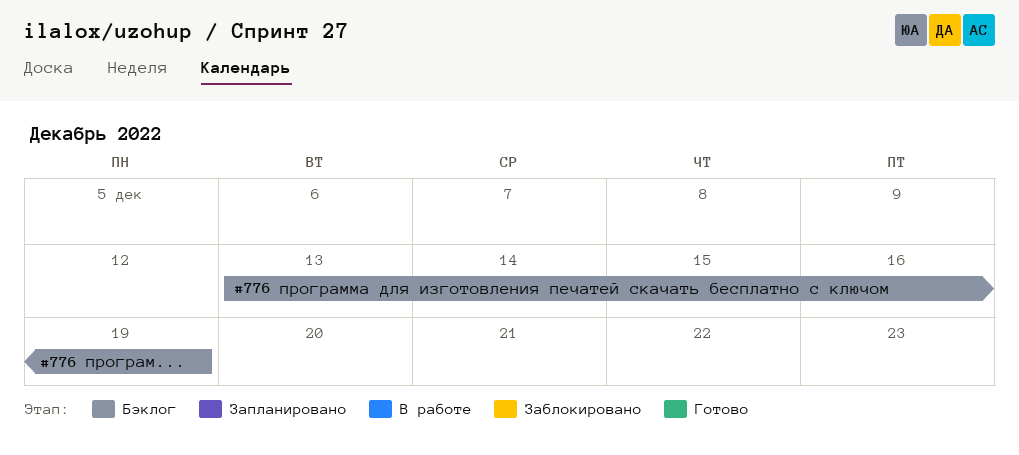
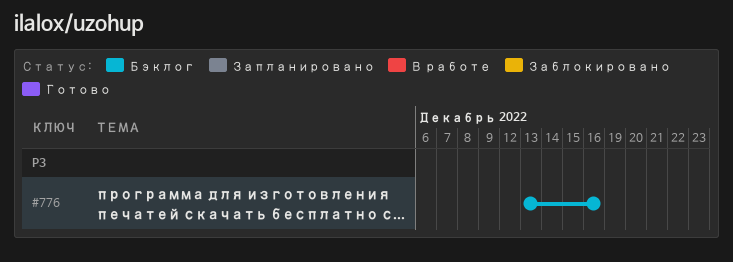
#776, due: Dec 19 -> Dec 16

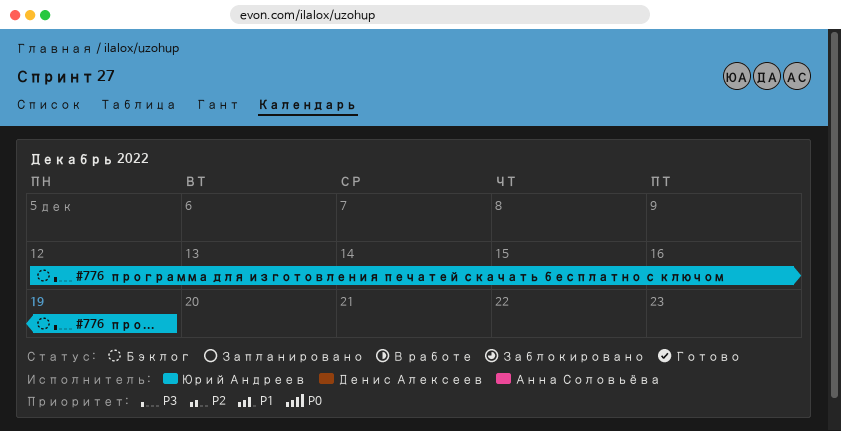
#776, start: Dec 13 -> Dec 12
#776, due: Dec 16 -> Dec 19

